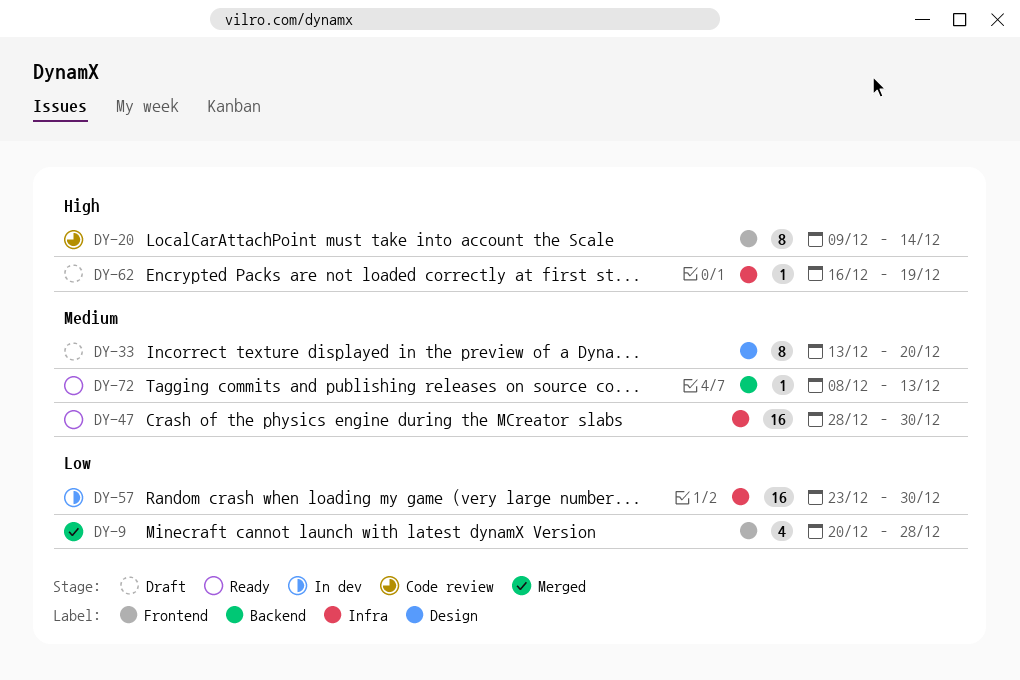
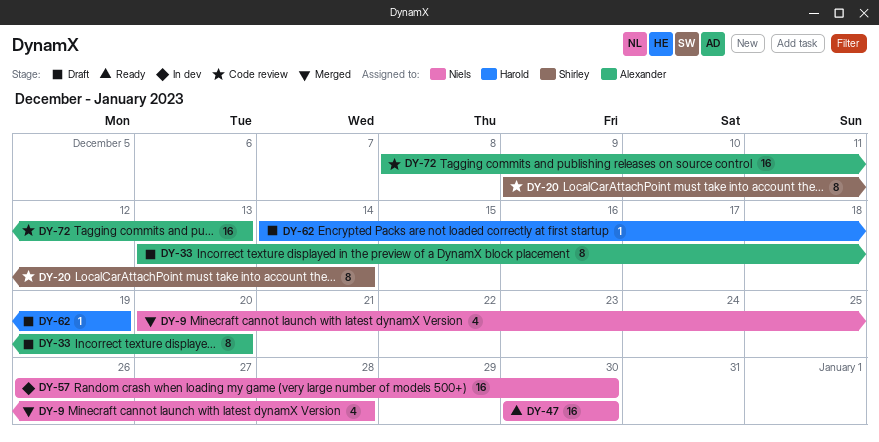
DY-47, start: Dec 28 -> Dec 30
DY-57, start: Dec 23 -> Dec 26
DY-62, start: Dec 16 -> Dec 14
DY-72, status: Ready -> Code review
DY-72, estimate: 1 -> 16

